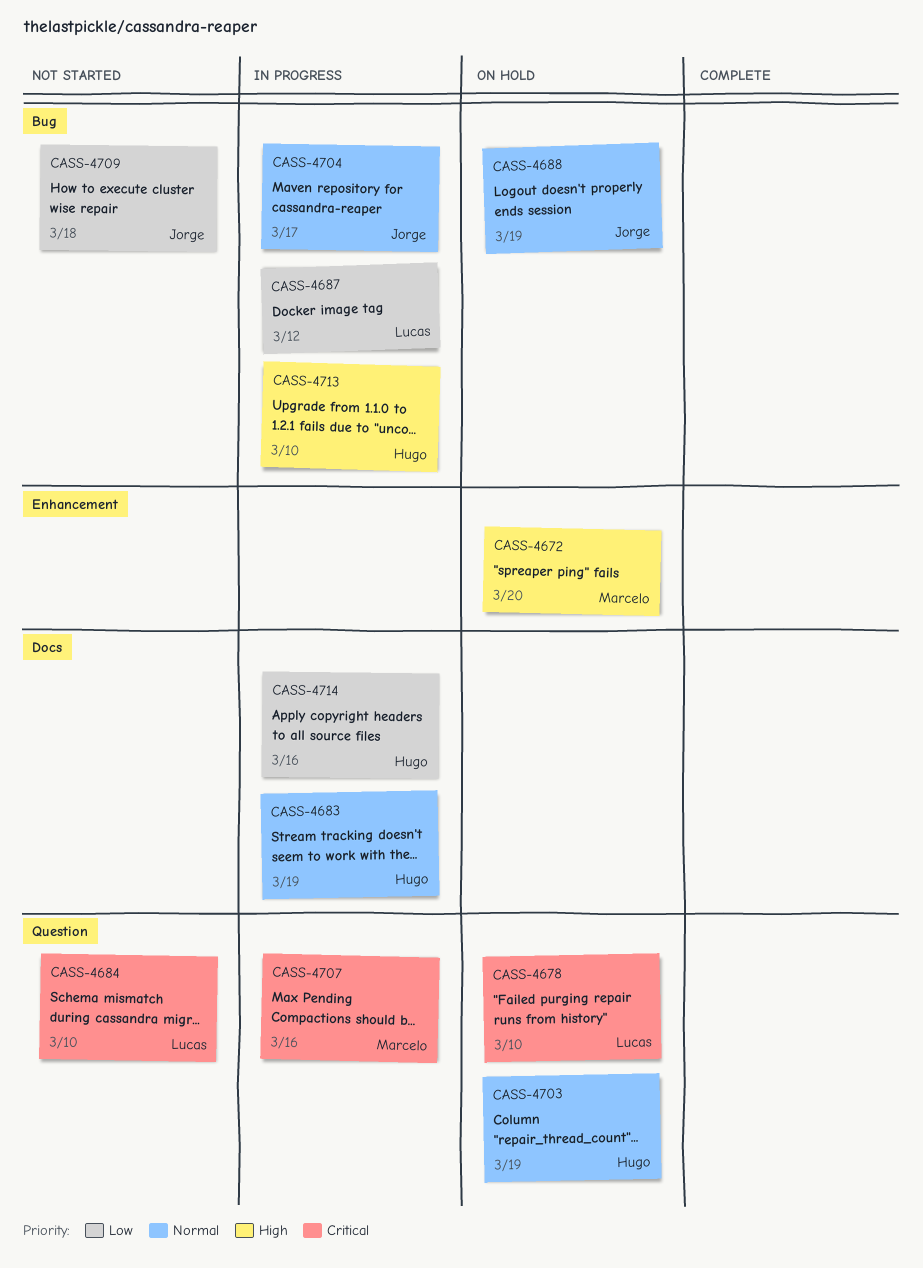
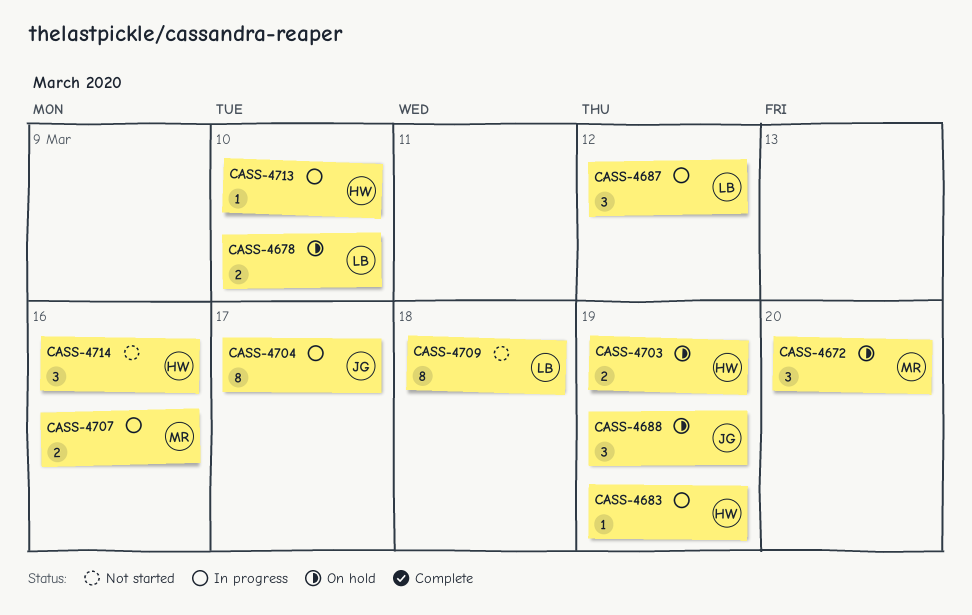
CASS-4684: present -> none
CASS-4709, owner: Jorge -> Lucas
CASS-4714, status: In progress -> Not started

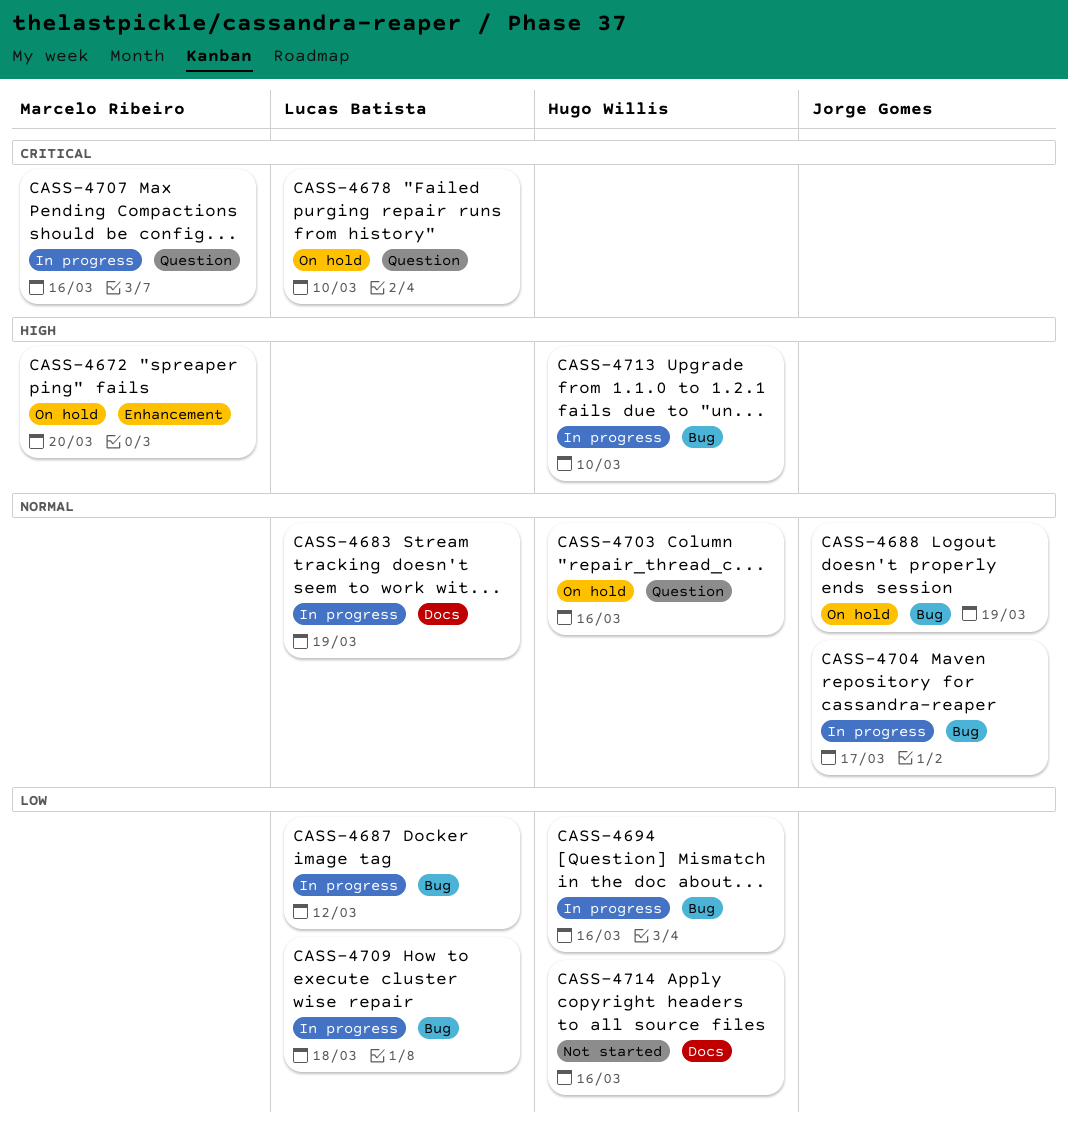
CASS-4683, owner: Hugo Willis -> Lucas Batista
CASS-4694: none -> present
CASS-4703, due: Mar 19 -> Mar 16
CASS-4709, status: Not started -> In progress

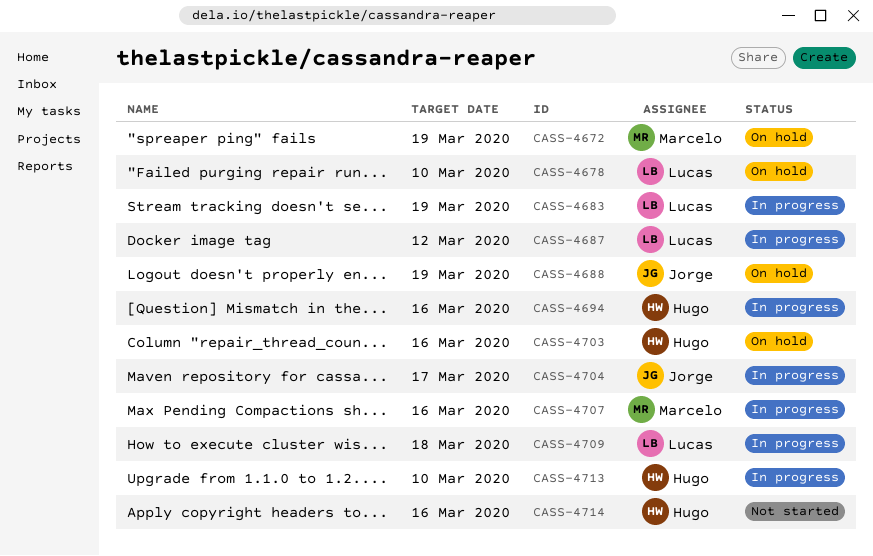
CASS-4672, due: Mar 20 -> Mar 19

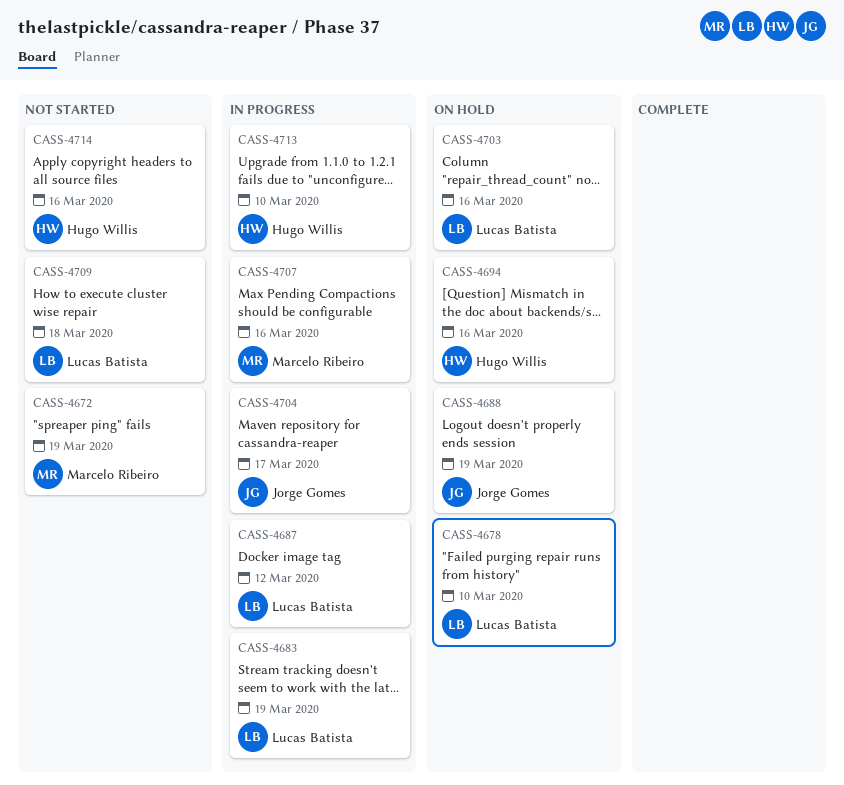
CASS-4672, status: On hold -> Not started
CASS-4694, status: In progress -> On hold
CASS-4703, owner: Hugo Willis -> Lucas Batista
CASS-4709, status: In progress -> Not started

